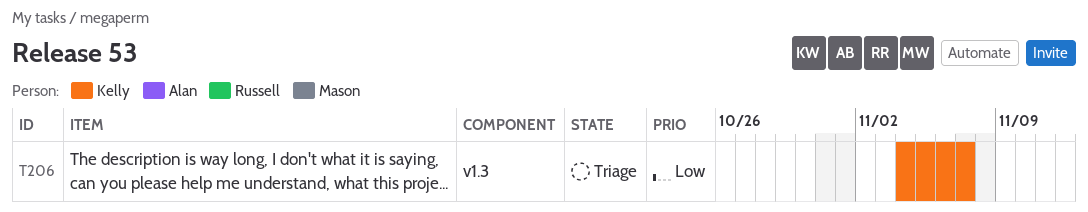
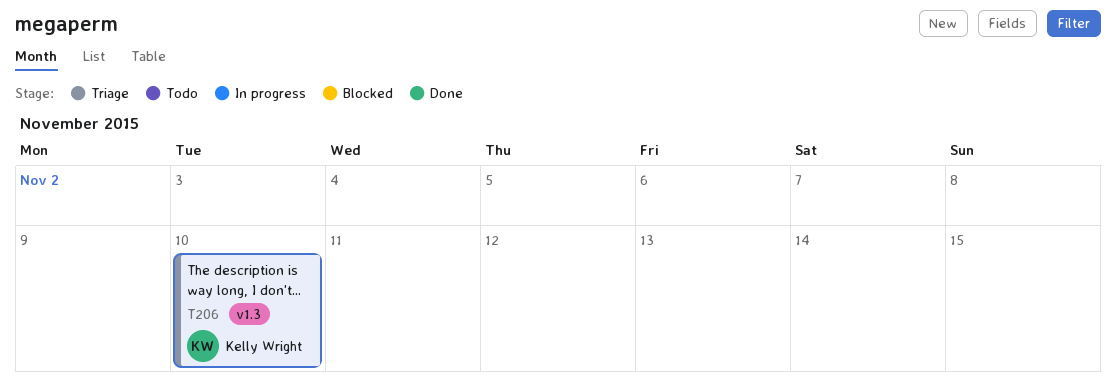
T206, due: Nov 7 -> Nov 10

